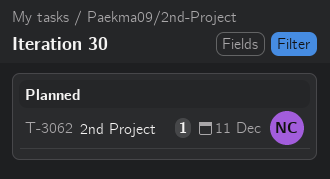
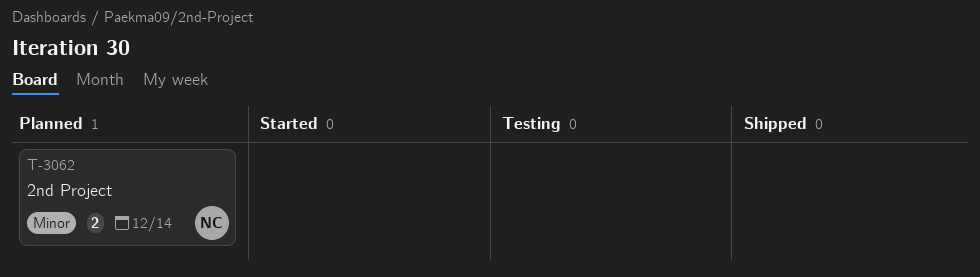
T-3062, estimate: 1 -> 2
T-3062, due: Dec 11 -> Dec 14

